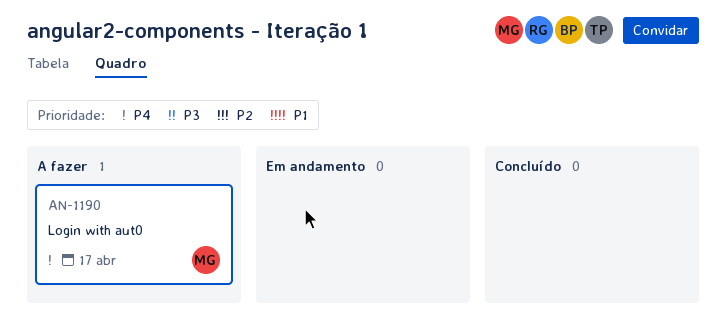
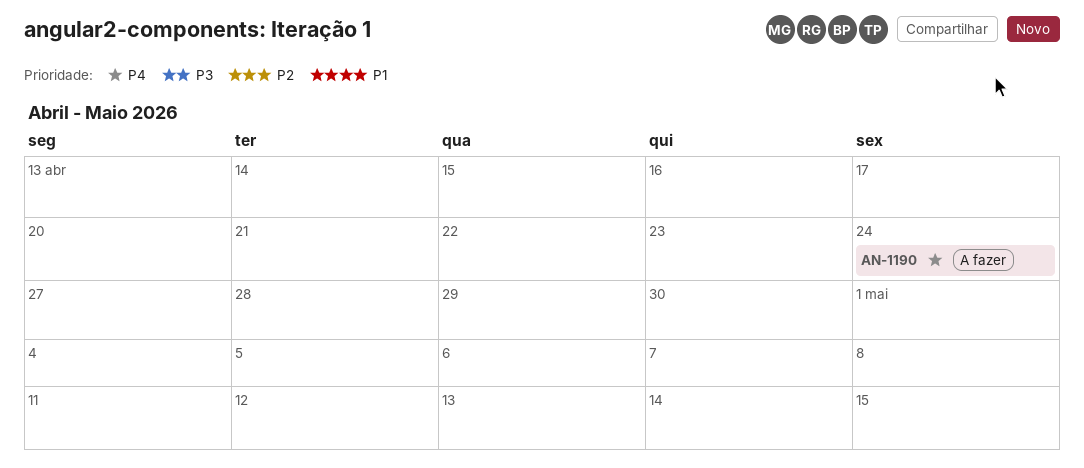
AN-1190, due: Apr 17 -> Apr 24

